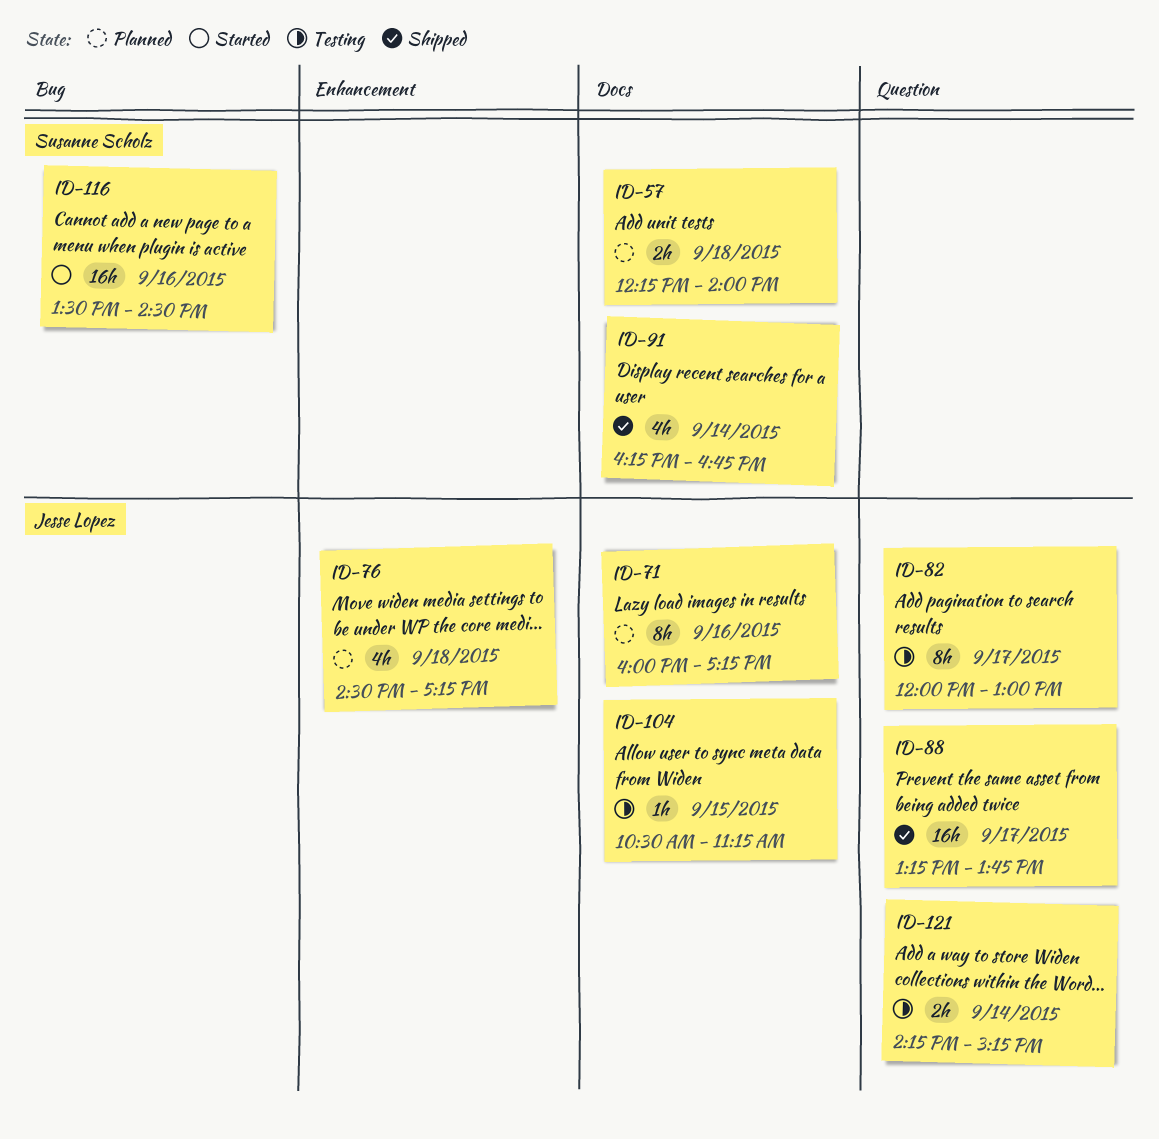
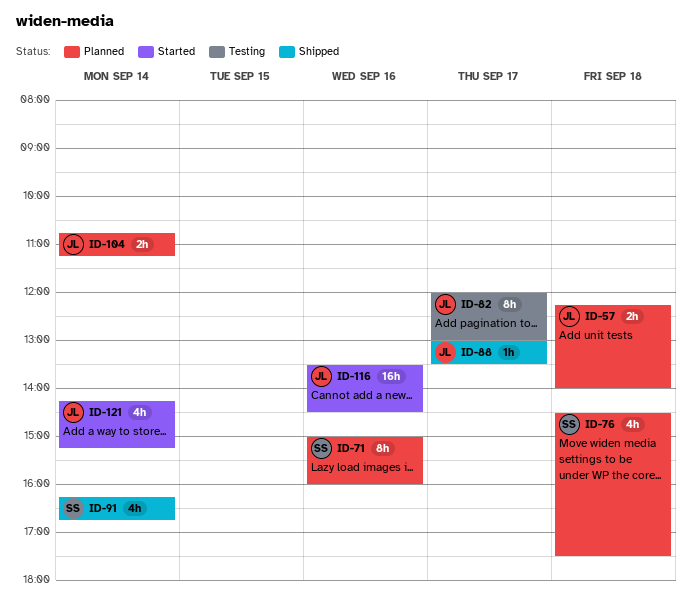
ID-57, owner: Susanne Scholz -> Jesse Lopez
ID-71, owner: Jesse Lopez -> Susanne Scholz
ID-71, begins: 16:00 -> 15:00
ID-71, ends: 17:15 -> 16:00
ID-76, owner: Jesse Lopez -> Susanne Scholz
ID-76, ends: 17:15 -> 17:30
ID-88, estimate: 16h -> 1h
ID-88, begins: 13:15 -> 13:00
ID-88, ends: 13:45 -> 13:30
ID-104, status: Testing -> Planned
ID-104, estimate: 1h -> 2h
ID-104, day: Sep 15 -> Sep 14
ID-104, begins: 10:30 -> 10:45
ID-116, owner: Susanne Scholz -> Jesse Lopez
ID-121, status: Testing -> Started
ID-121, estimate: 2h -> 4h

